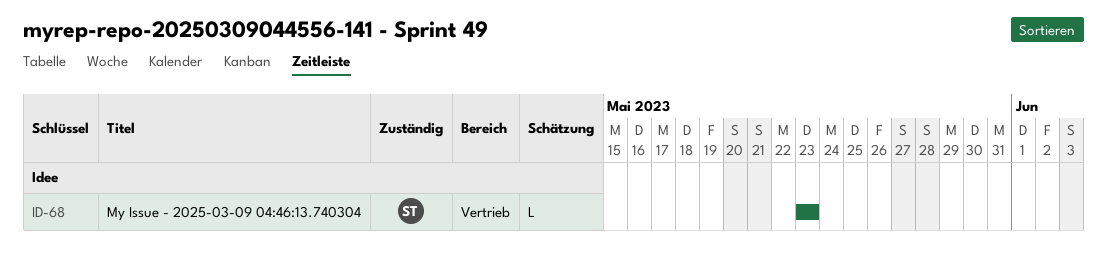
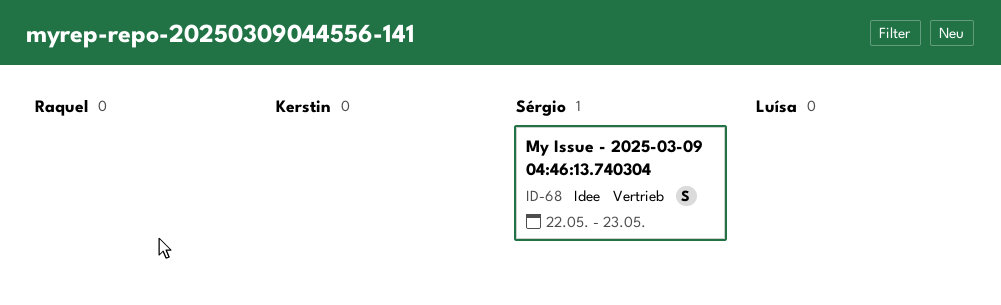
ID-68, estimate: L -> S
ID-68, start: May 23 -> May 22

